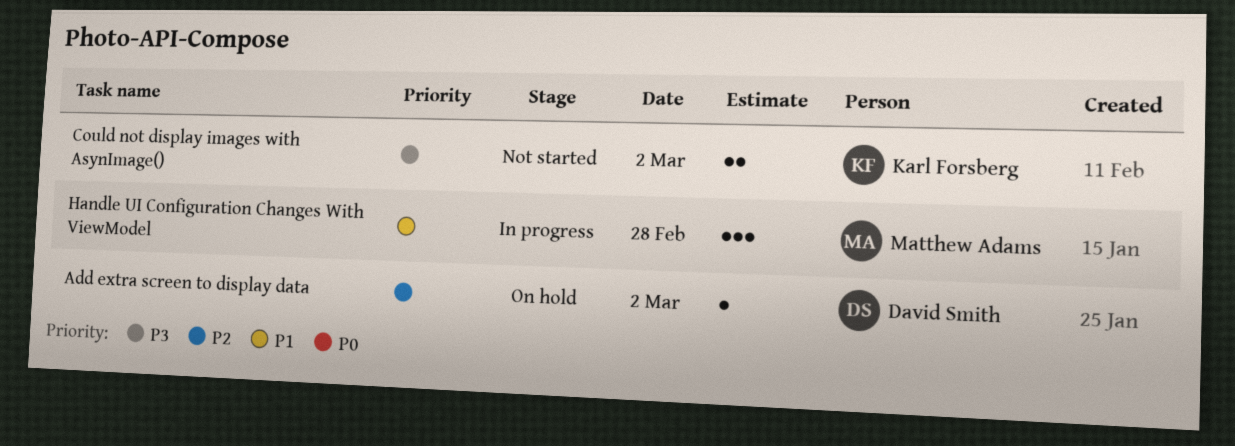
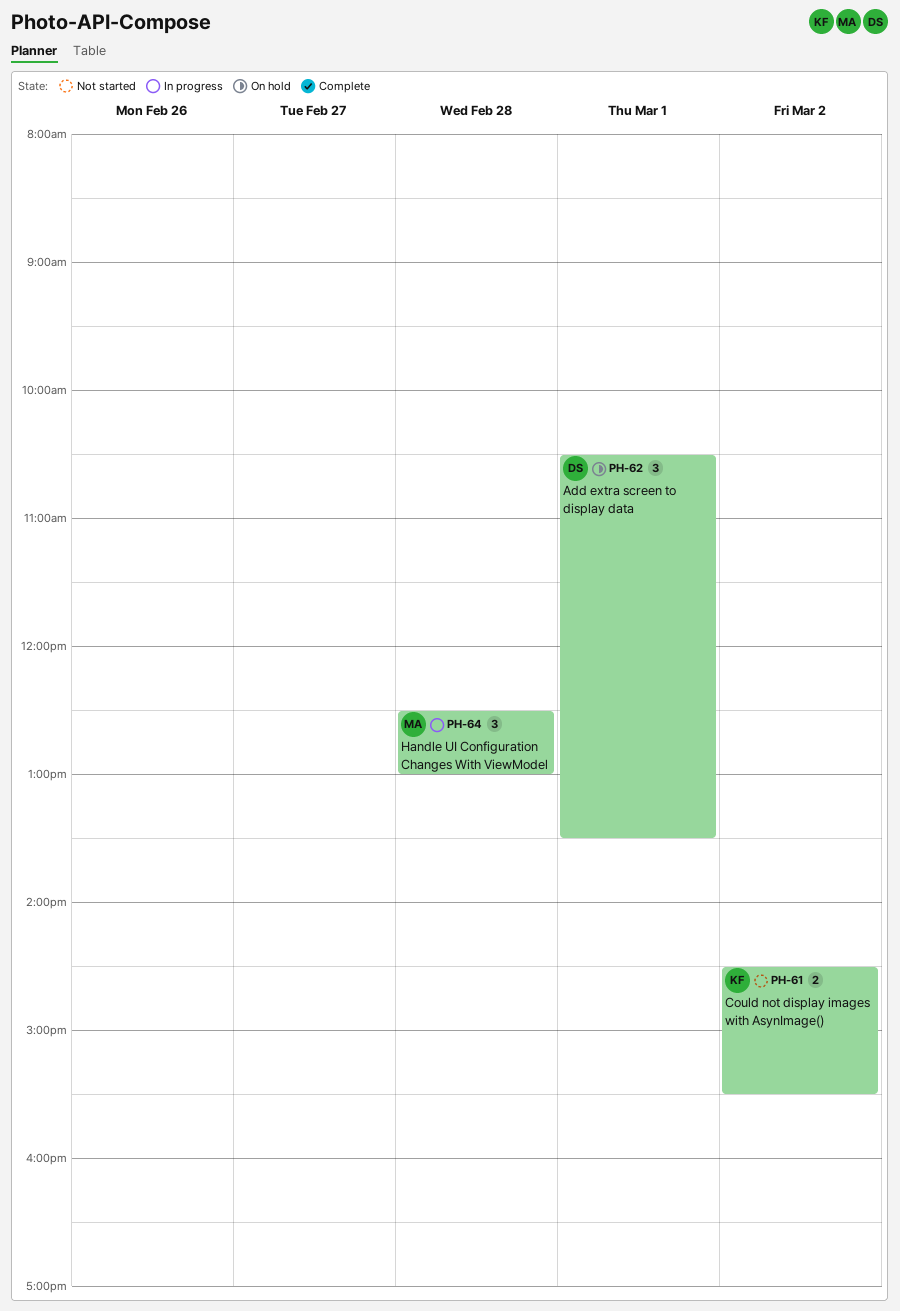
Add extra screen to display data, estimate: 1 -> 3
Add extra screen to display data, day: Mar 2 -> Mar 1

